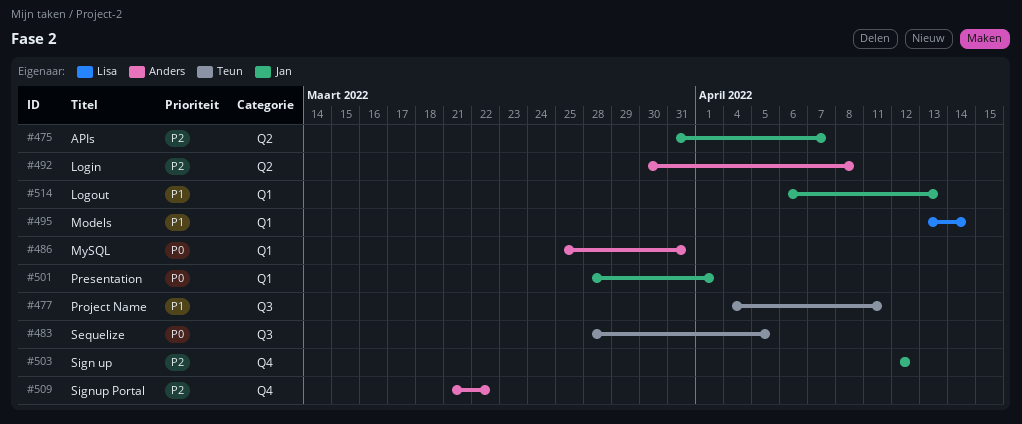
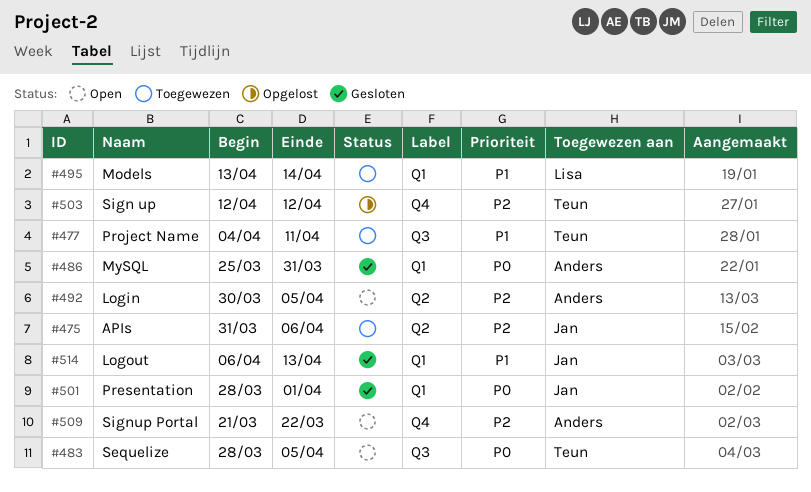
#475, due: Apr 7 -> Apr 6
#492, due: Apr 8 -> Apr 5
#503, owner: Jan -> Teun

